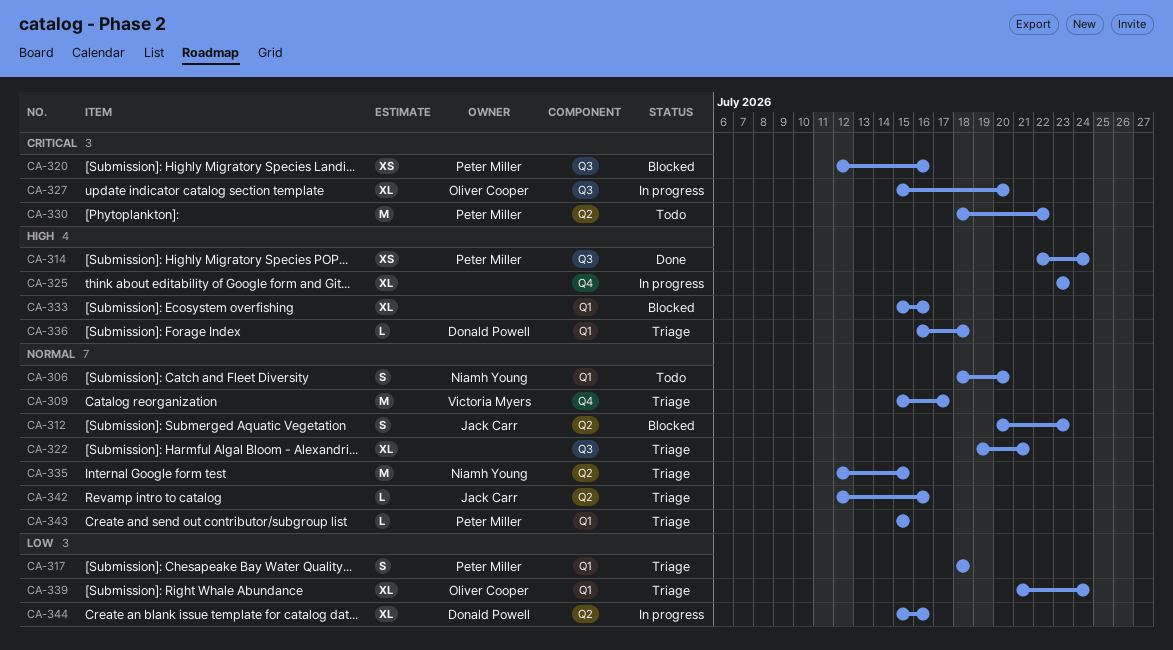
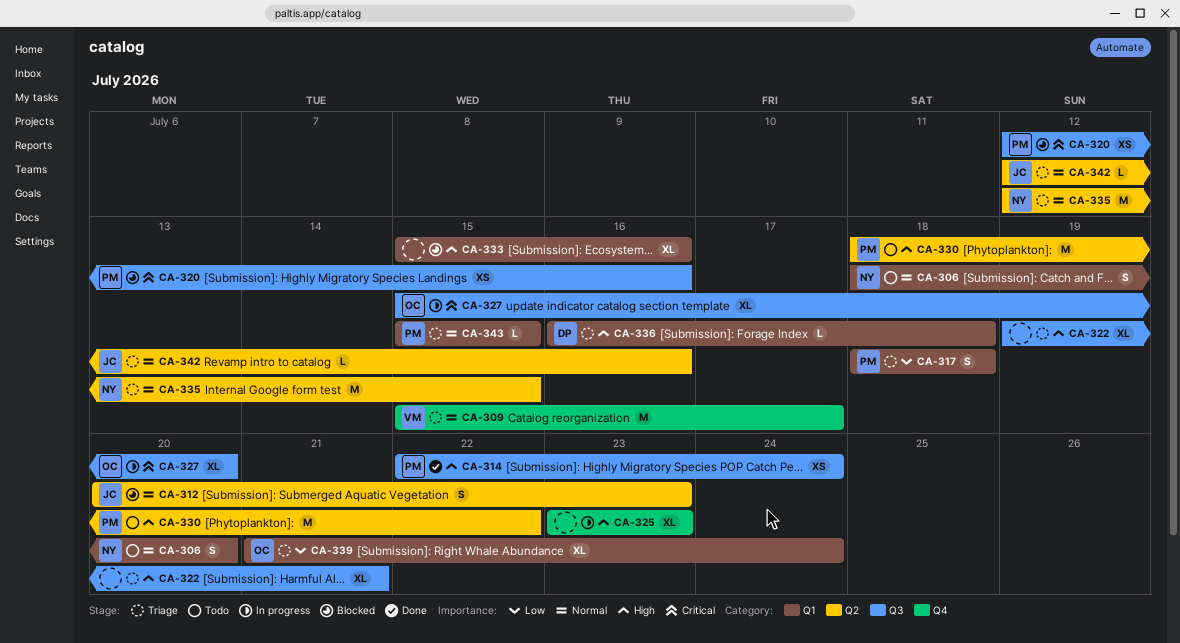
CA-322, priority: Normal -> High
CA-330, priority: Critical -> High
CA-344: present -> none

